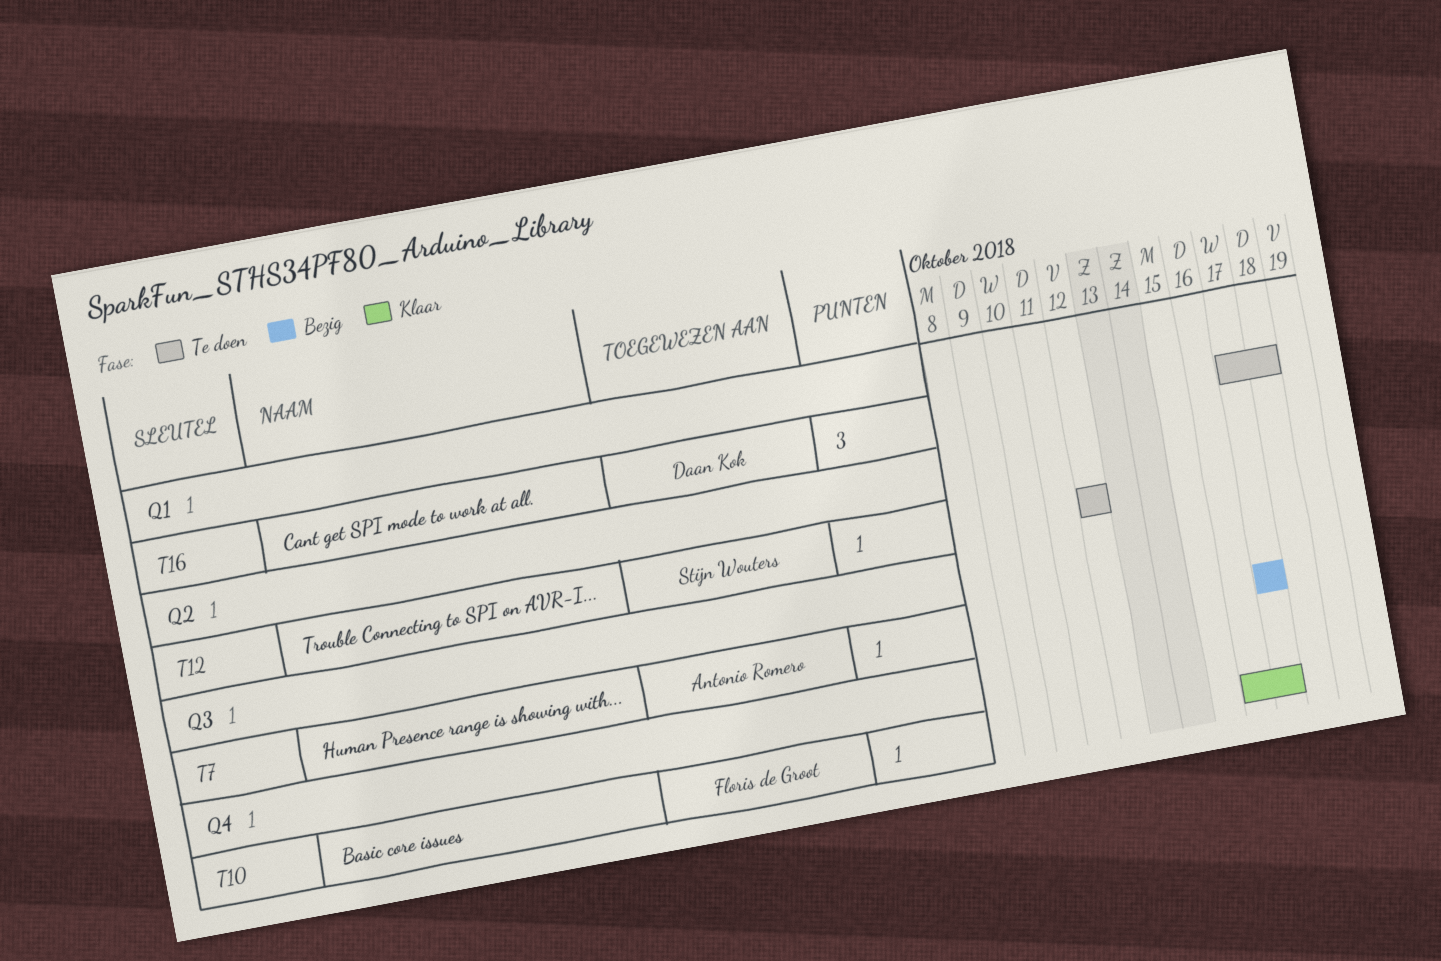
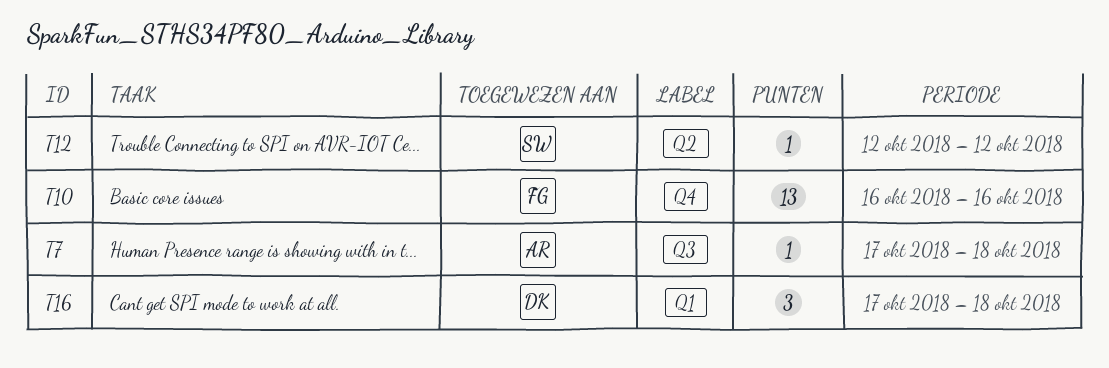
T7, due: Oct 17 -> Oct 18
T10, estimate: 1 -> 13
T10, due: Oct 17 -> Oct 16

